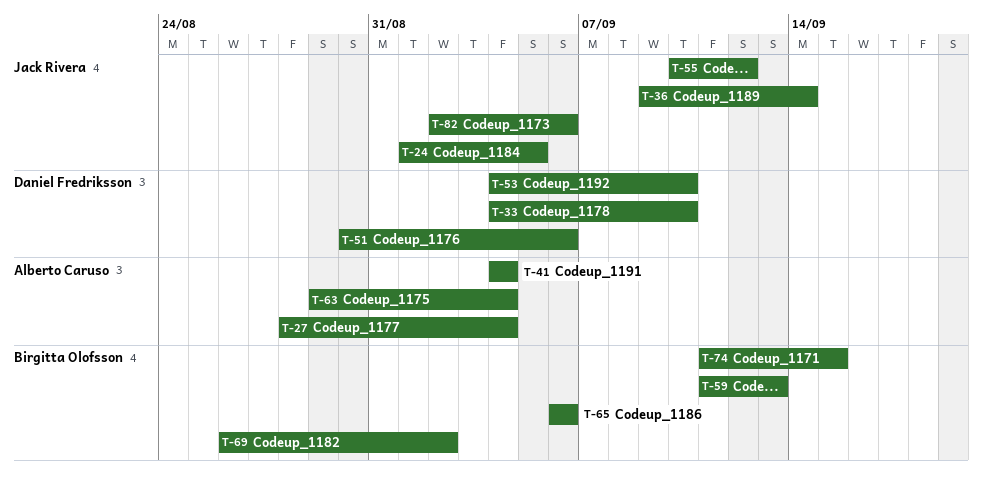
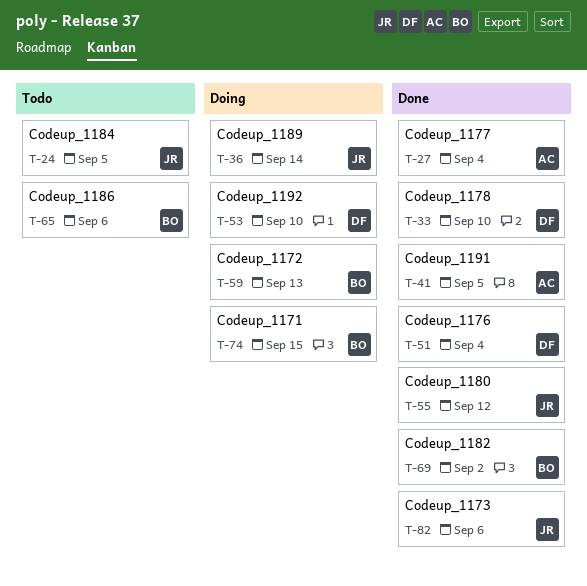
T-41, due: Sep 4 -> Sep 5
T-51, due: Sep 6 -> Sep 4
T-63: present -> none

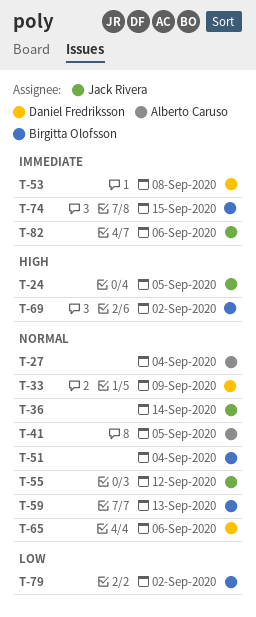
T-33, due: Sep 10 -> Sep 9
T-51, owner: Daniel Fredriksson -> Birgitta Olofsson
T-53, due: Sep 10 -> Sep 8
T-65, owner: Birgitta Olofsson -> Daniel Fredriksson
T-79: none -> present

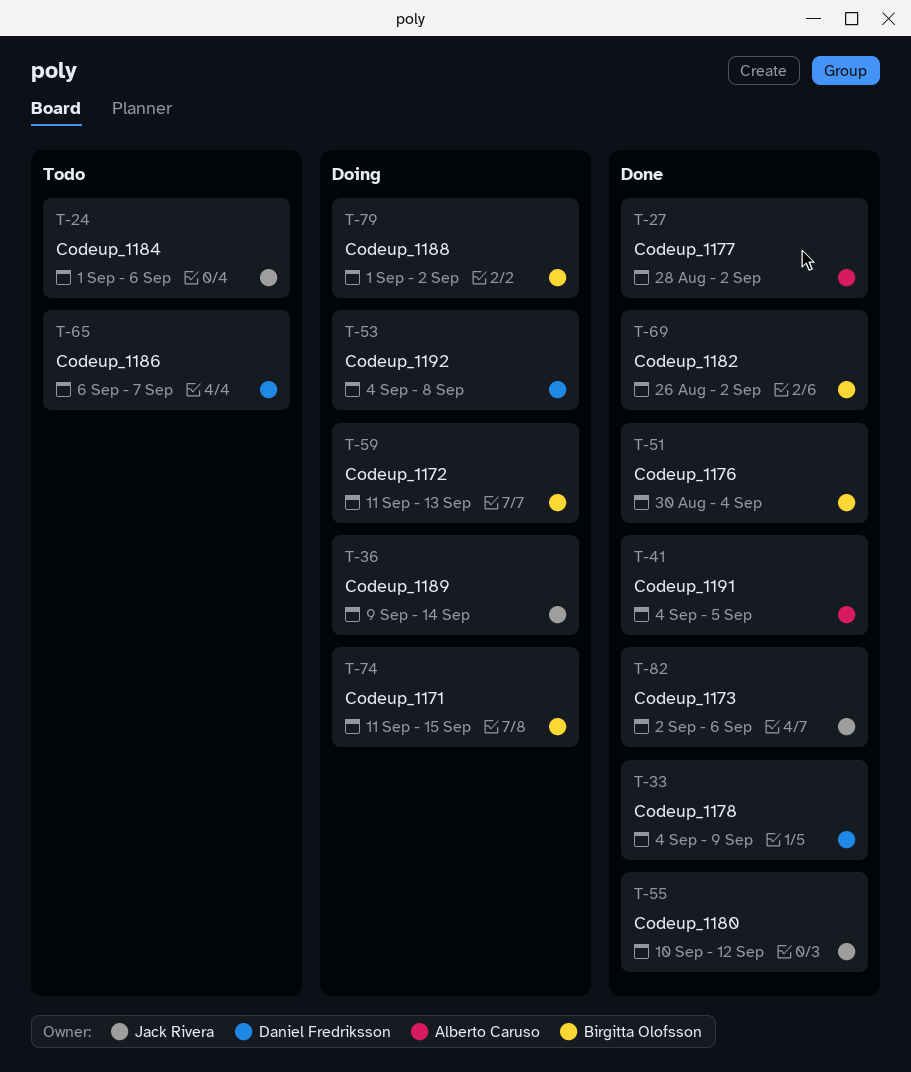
T-24, due: Sep 5 -> Sep 6
T-27, due: Sep 4 -> Sep 2
T-65, due: Sep 6 -> Sep 7

